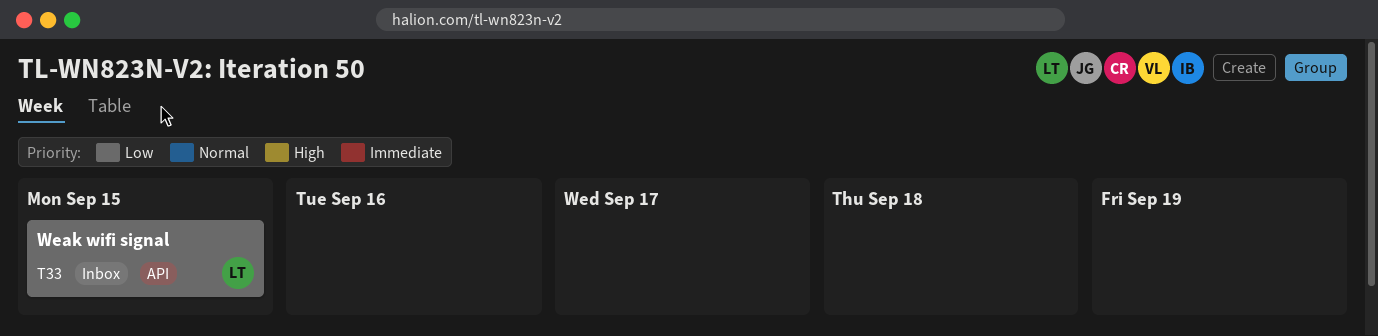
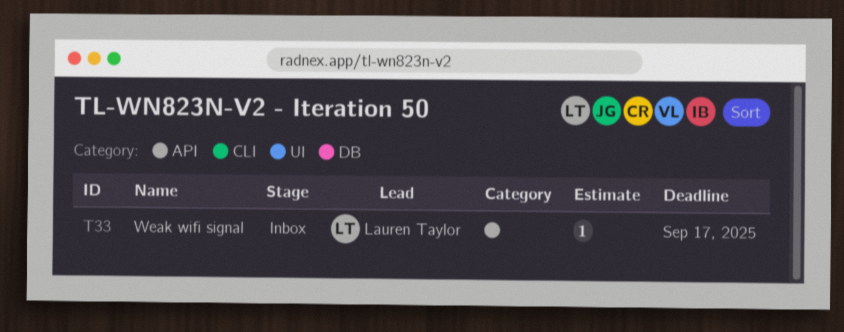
T33, due: Sep 15 -> Sep 17

